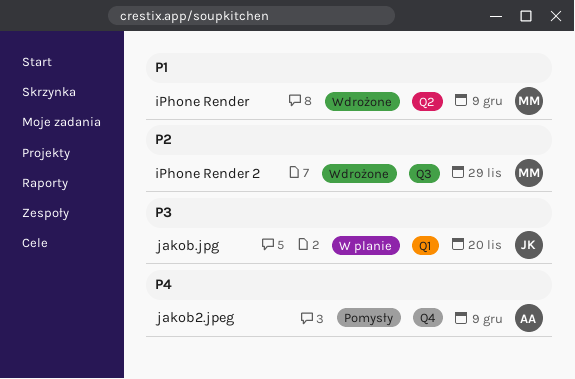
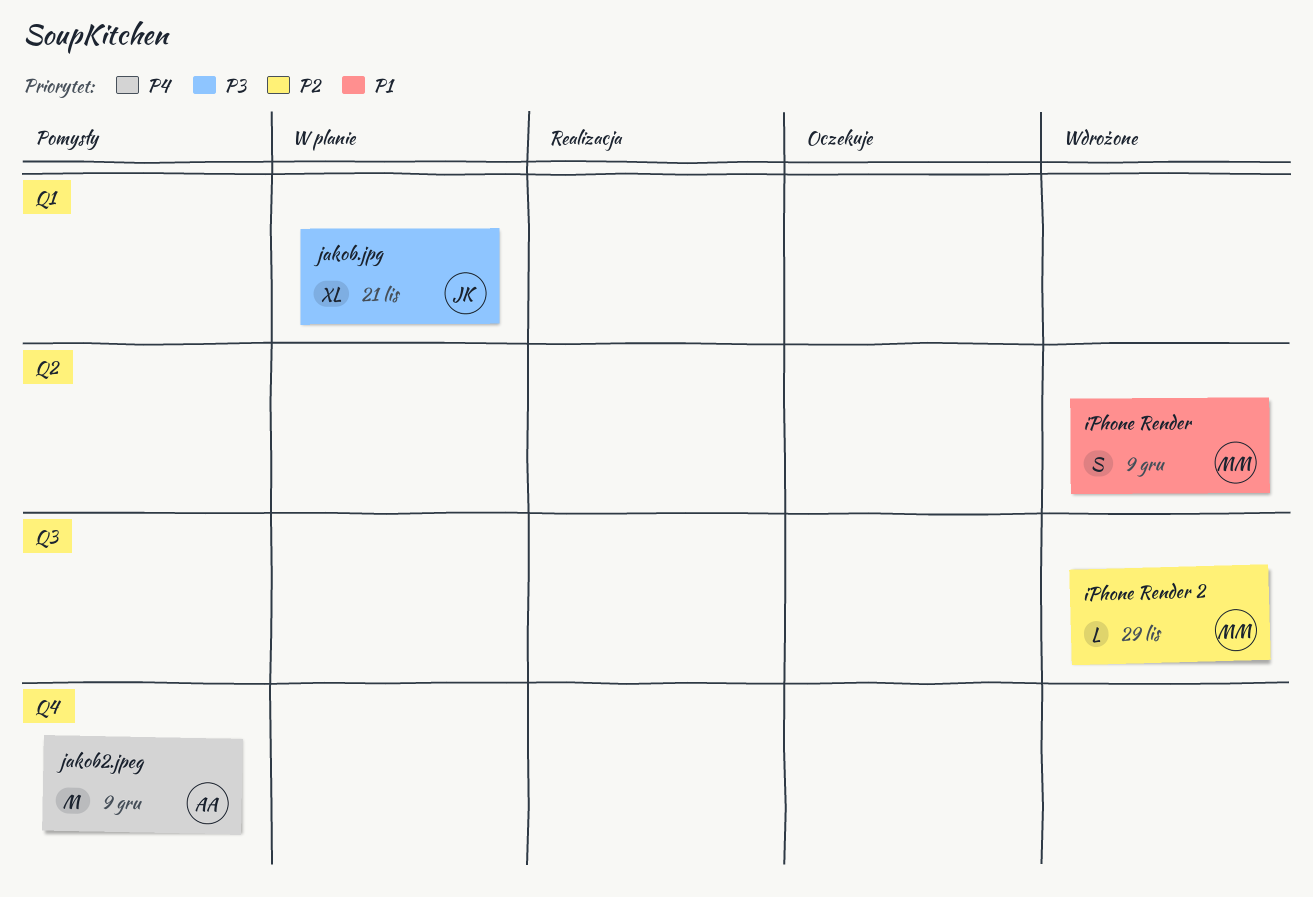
jakob.jpg, due: Nov 20 -> Nov 21

